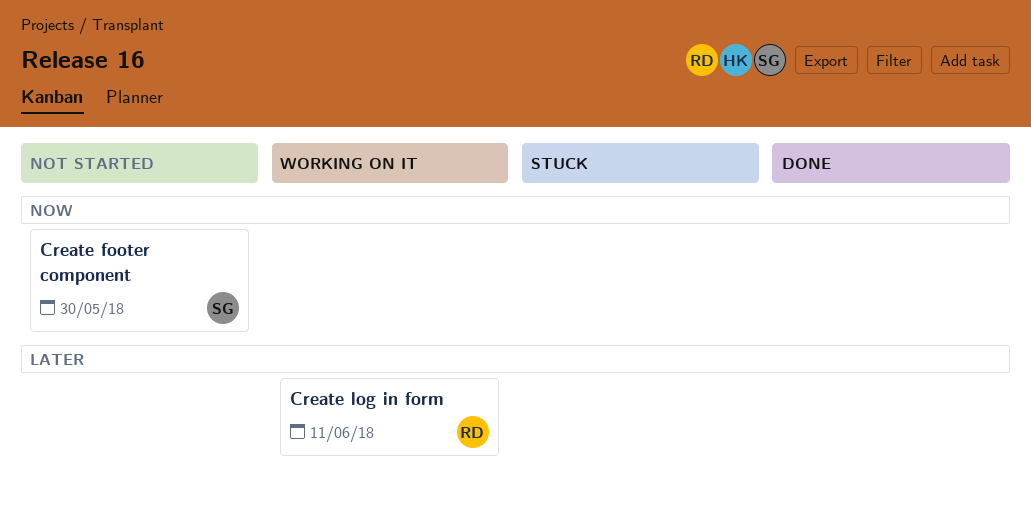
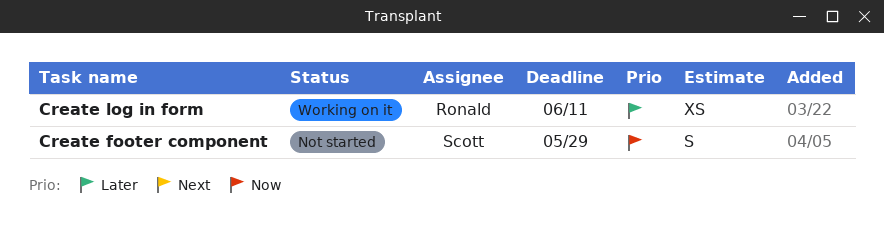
Create footer component, due: May 30 -> May 29

